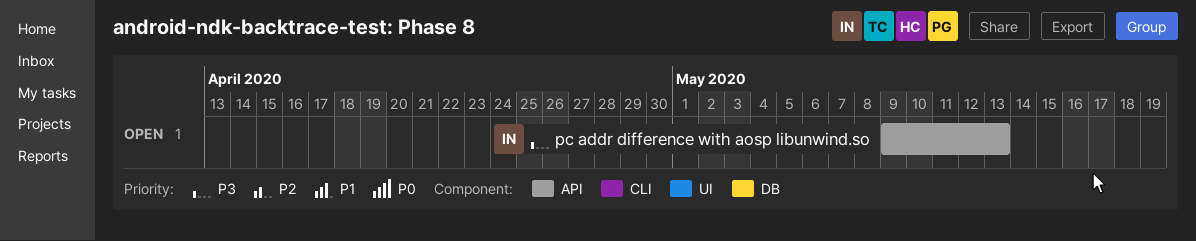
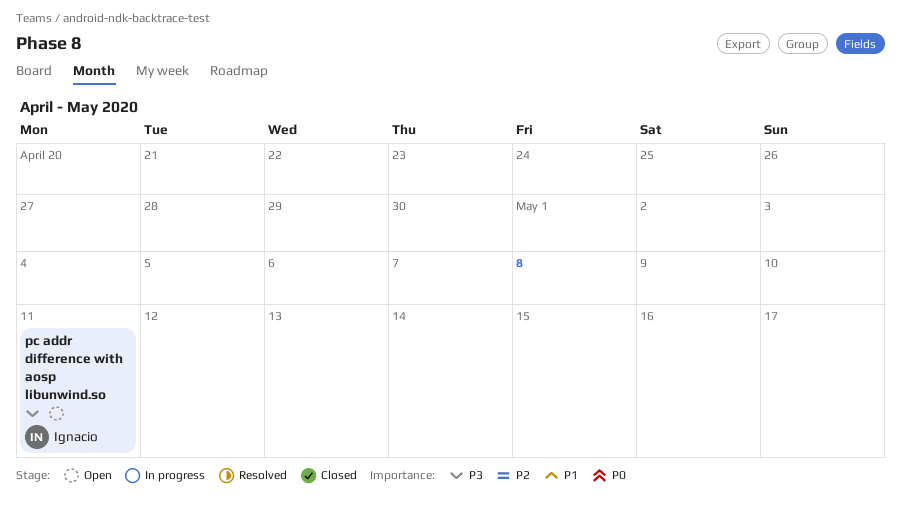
pc addr difference with aosp libunwind.so, due: May 13 -> May 11

